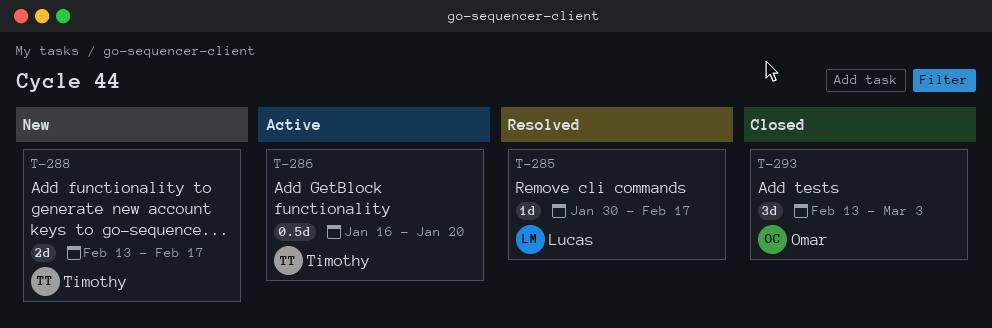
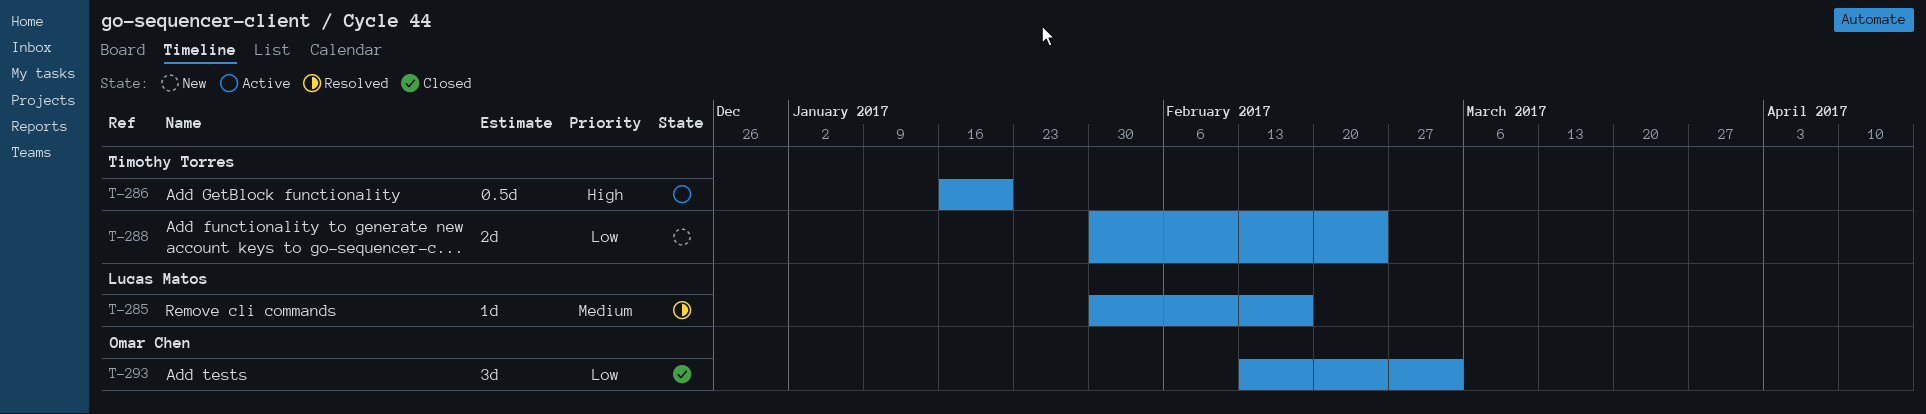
T-288, start: Feb 13 -> Jan 30
T-288, due: Feb 17 -> Feb 24

